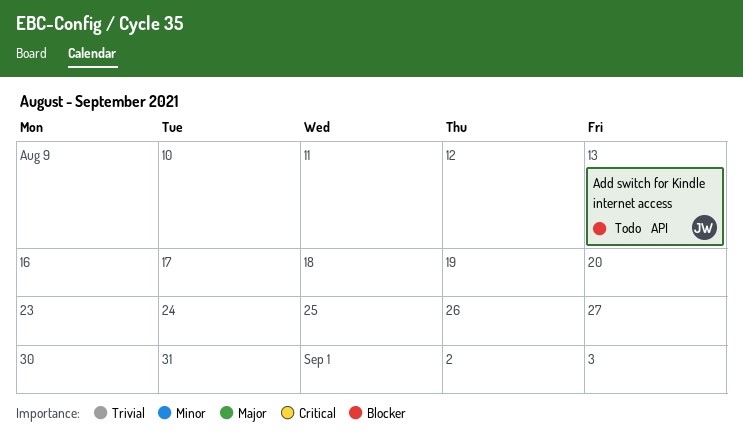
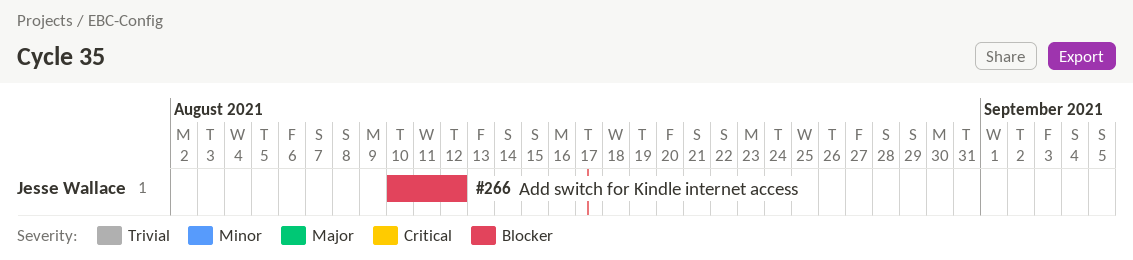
Add switch for Kindle internet access, due: Aug 13 -> Aug 12

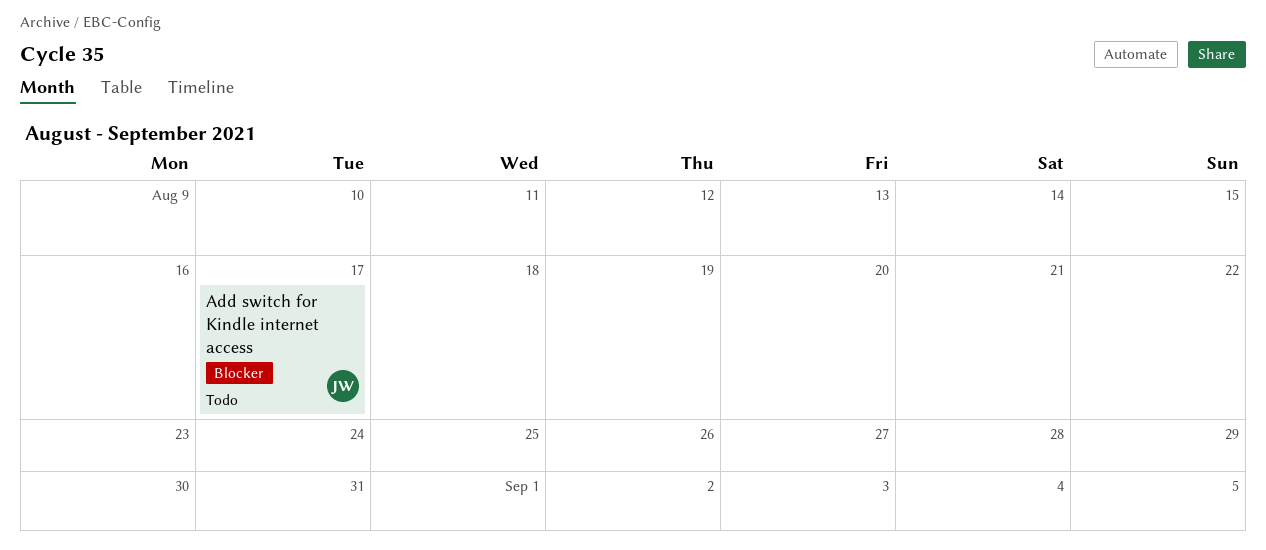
Add switch for Kindle internet access, due: Aug 12 -> Aug 17

